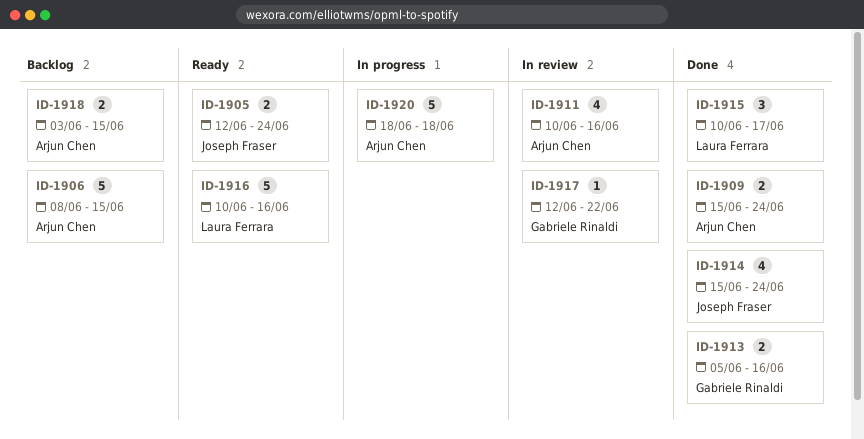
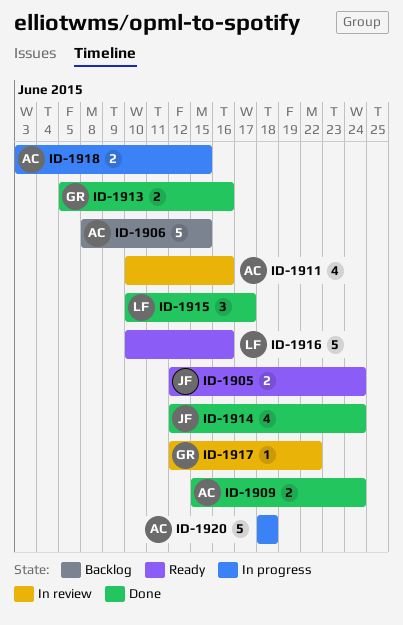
ID-1914, start: Jun 15 -> Jun 12
ID-1918, status: Backlog -> In progress

